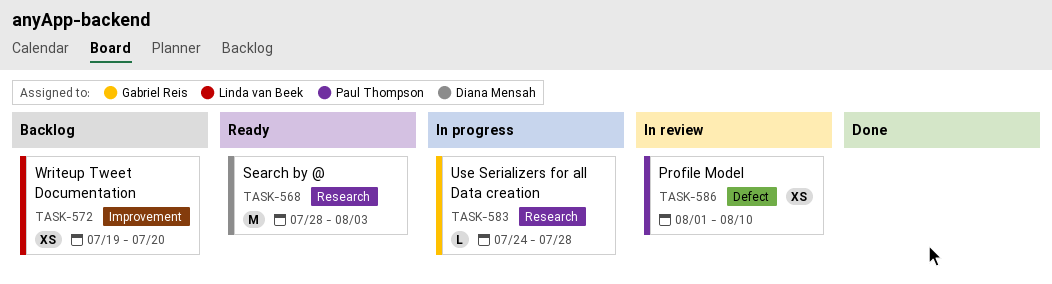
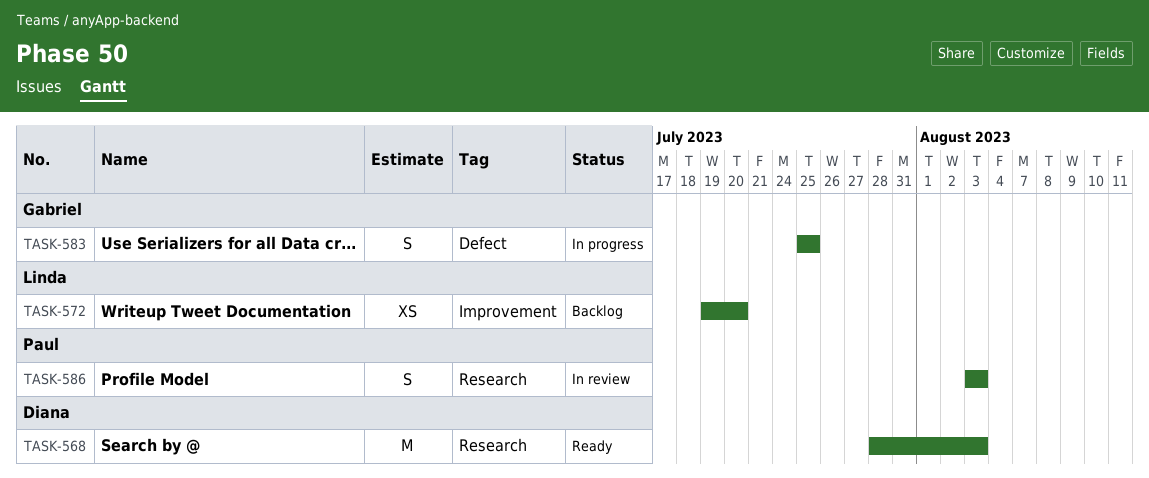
TASK-583, label: Research -> Defect
TASK-583, estimate: L -> S
TASK-583, start: Jul 24 -> Jul 25
TASK-583, due: Jul 28 -> Jul 25
TASK-586, label: Defect -> Research
TASK-586, estimate: XS -> S
TASK-586, start: Aug 1 -> Aug 3
TASK-586, due: Aug 10 -> Aug 3

